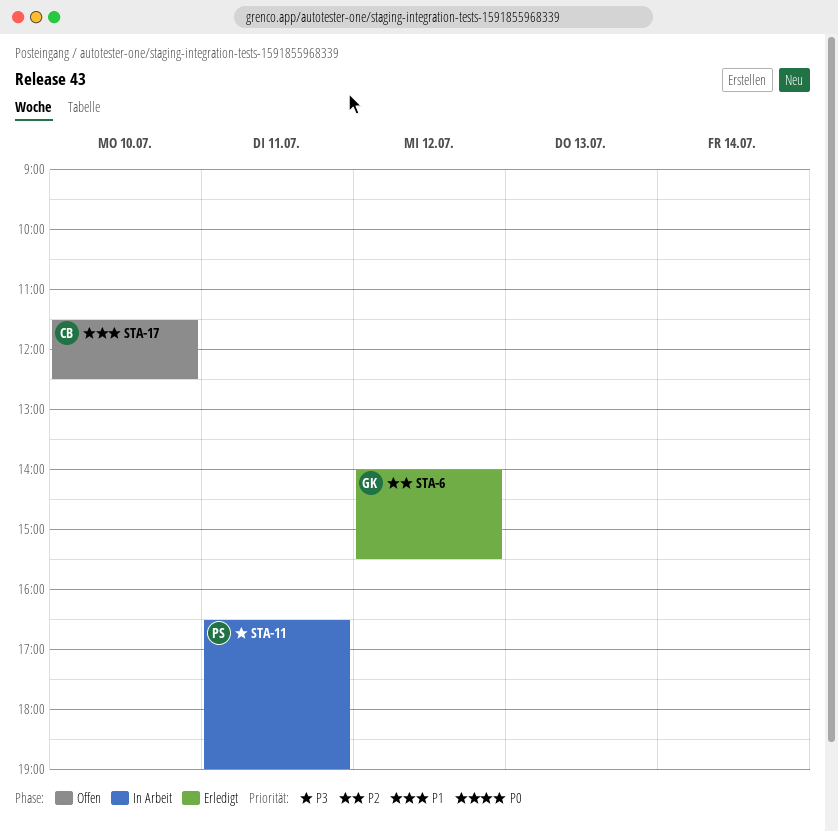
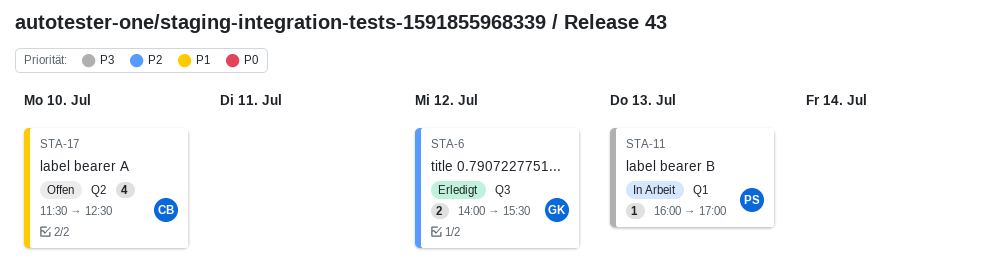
STA-11, day: Jul 11 -> Jul 13
STA-11, begins: 16:30 -> 16:00
STA-11, ends: 19:00 -> 17:00

